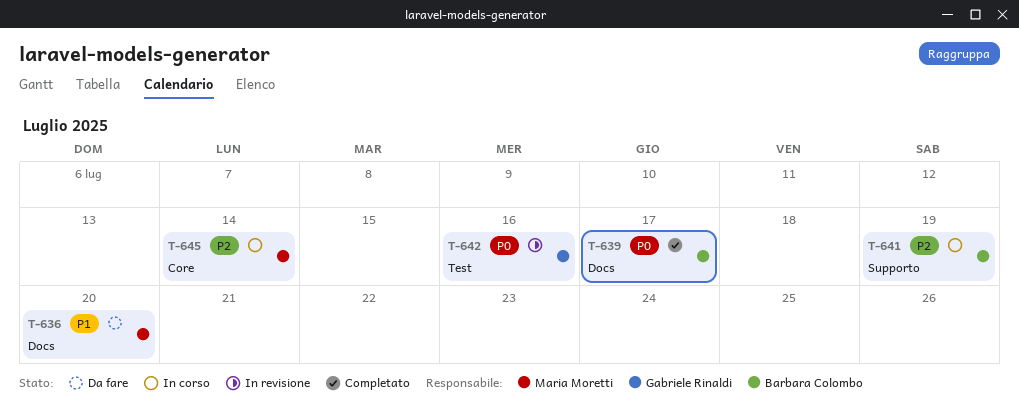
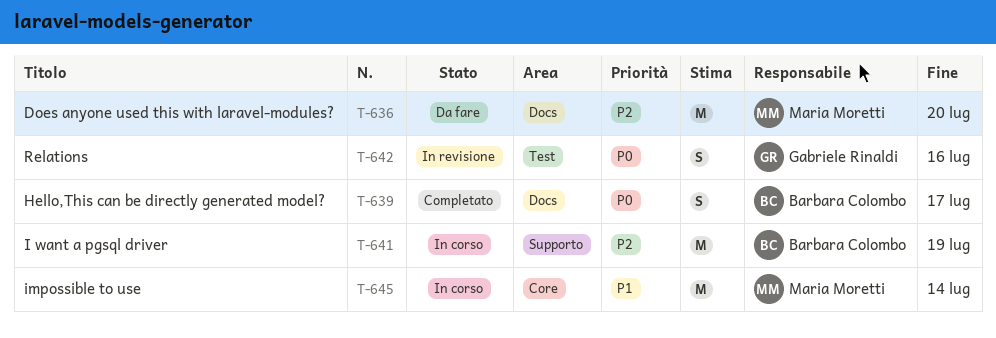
T-636, priority: P1 -> P2
T-645, priority: P2 -> P1

